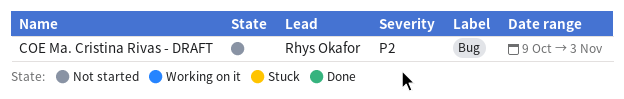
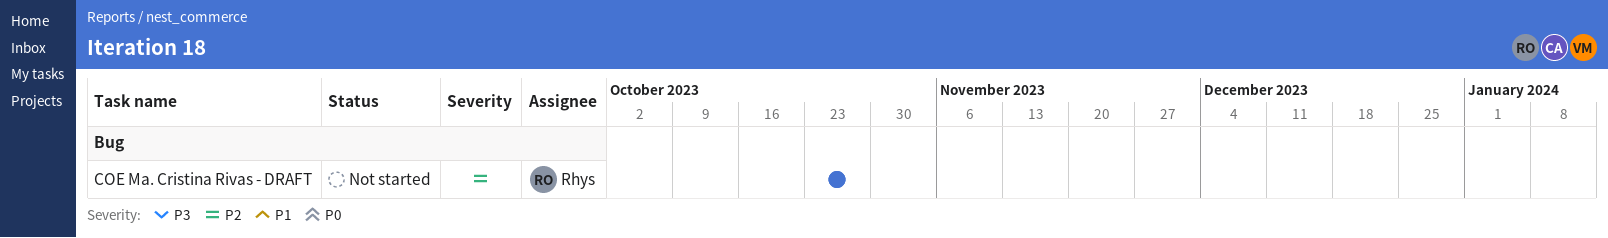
COE Ma. Cristina Rivas - DRAFT, start: Oct 9 -> Oct 23
COE Ma. Cristina Rivas - DRAFT, due: Nov 3 -> Oct 27

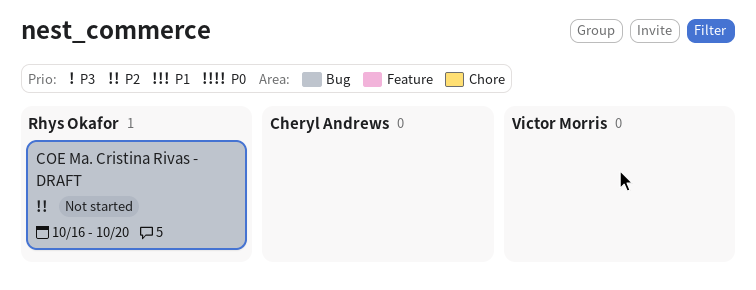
COE Ma. Cristina Rivas - DRAFT, start: Oct 23 -> Oct 16
COE Ma. Cristina Rivas - DRAFT, due: Oct 27 -> Oct 20

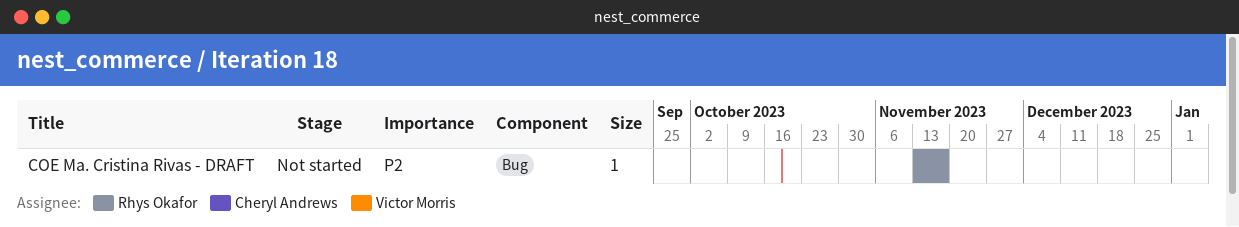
COE Ma. Cristina Rivas - DRAFT, start: Oct 16 -> Nov 13
COE Ma. Cristina Rivas - DRAFT, due: Oct 20 -> Nov 17

